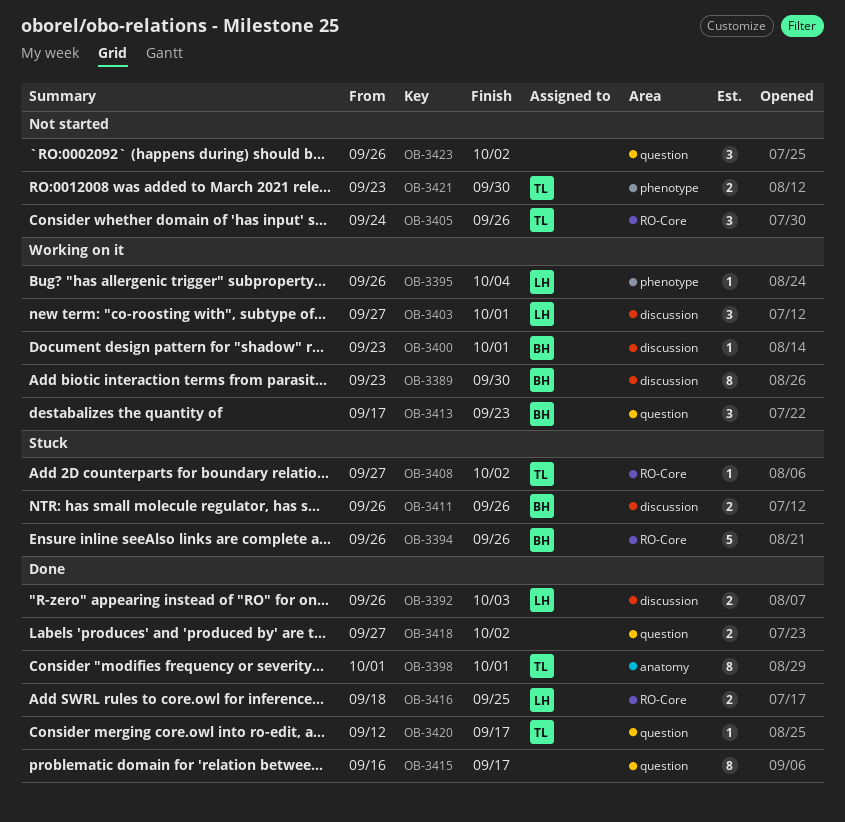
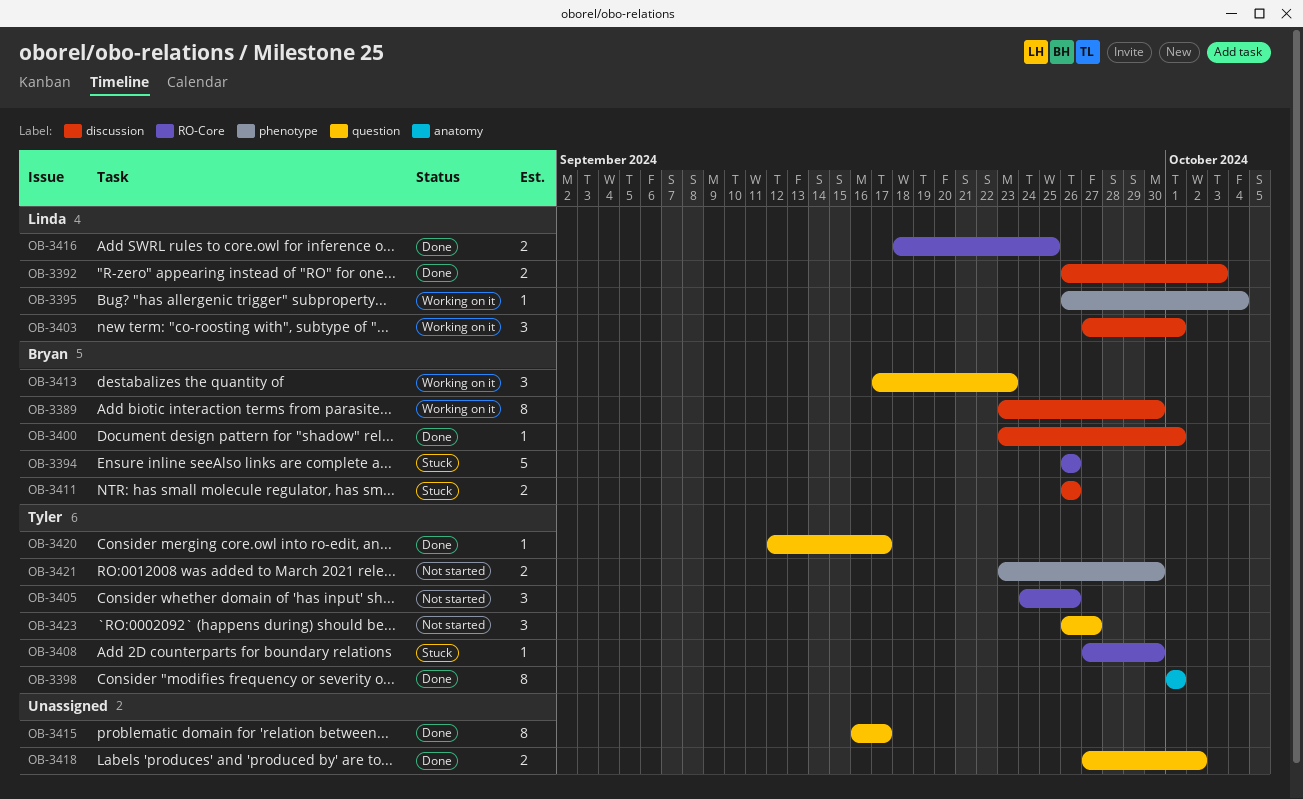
OB-3400, status: Working on it -> Done
OB-3408, due: Oct 2 -> Sep 30
OB-3423, owner: none -> Tyler
OB-3423, due: Oct 2 -> Sep 27

